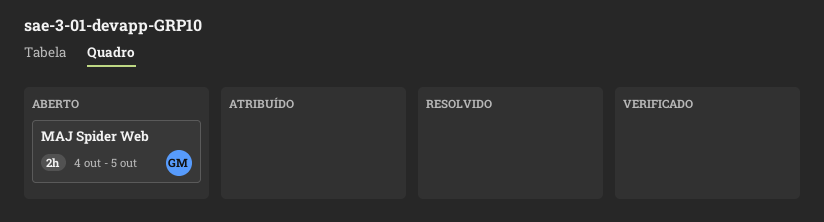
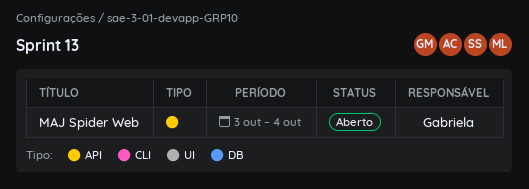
MAJ Spider Web, start: Oct 4 -> Oct 3
MAJ Spider Web, due: Oct 5 -> Oct 4

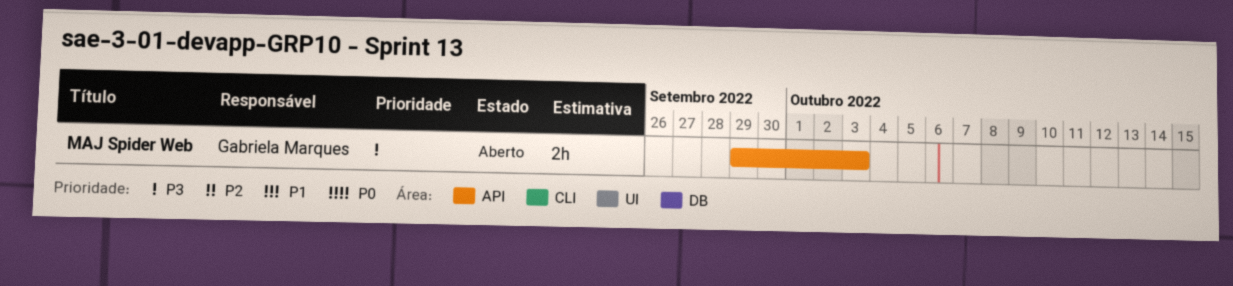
MAJ Spider Web, start: Oct 3 -> Sep 29
MAJ Spider Web, due: Oct 4 -> Oct 3

